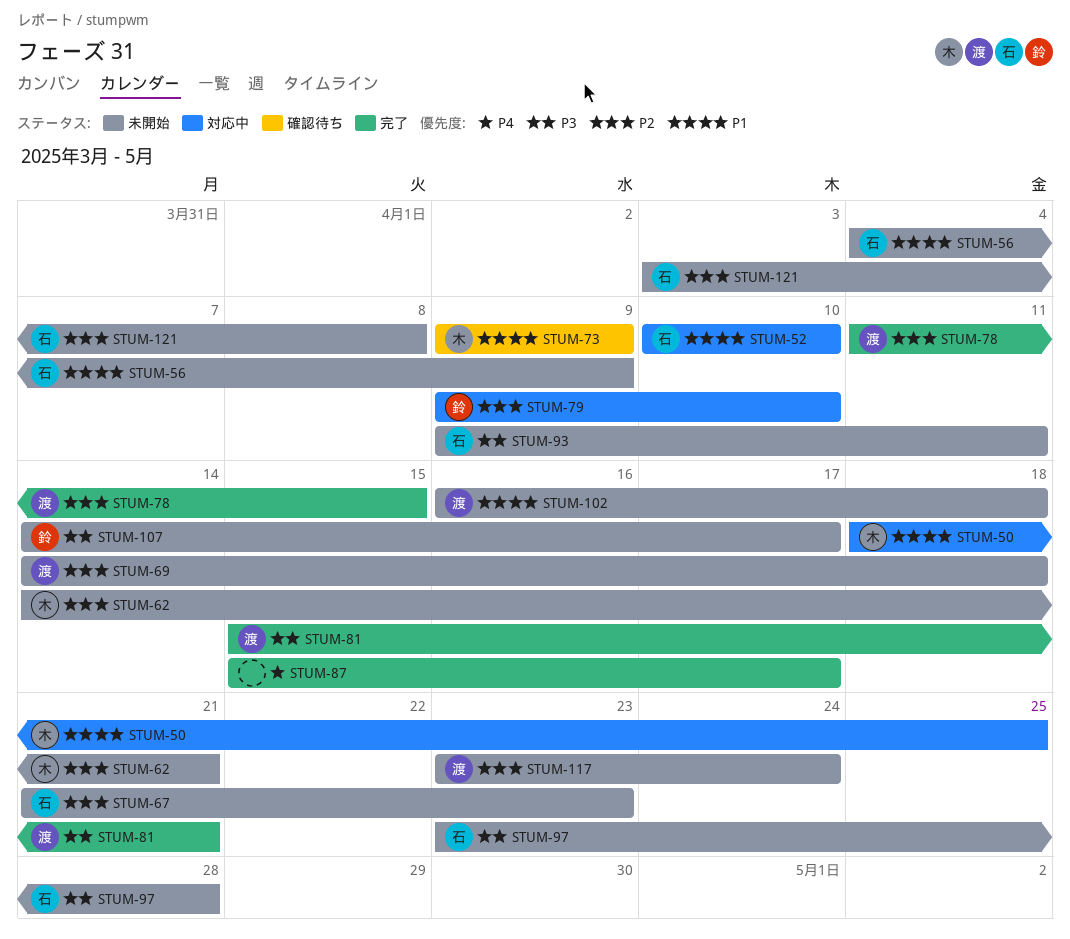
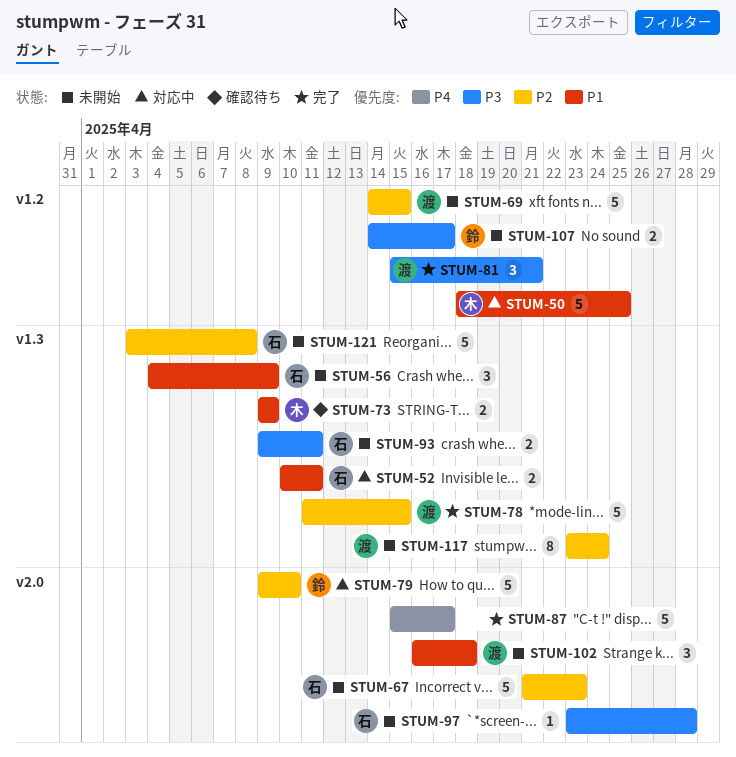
STUM-52, due: Apr 10 -> Apr 11
STUM-62: present -> none
STUM-69, due: Apr 18 -> Apr 15

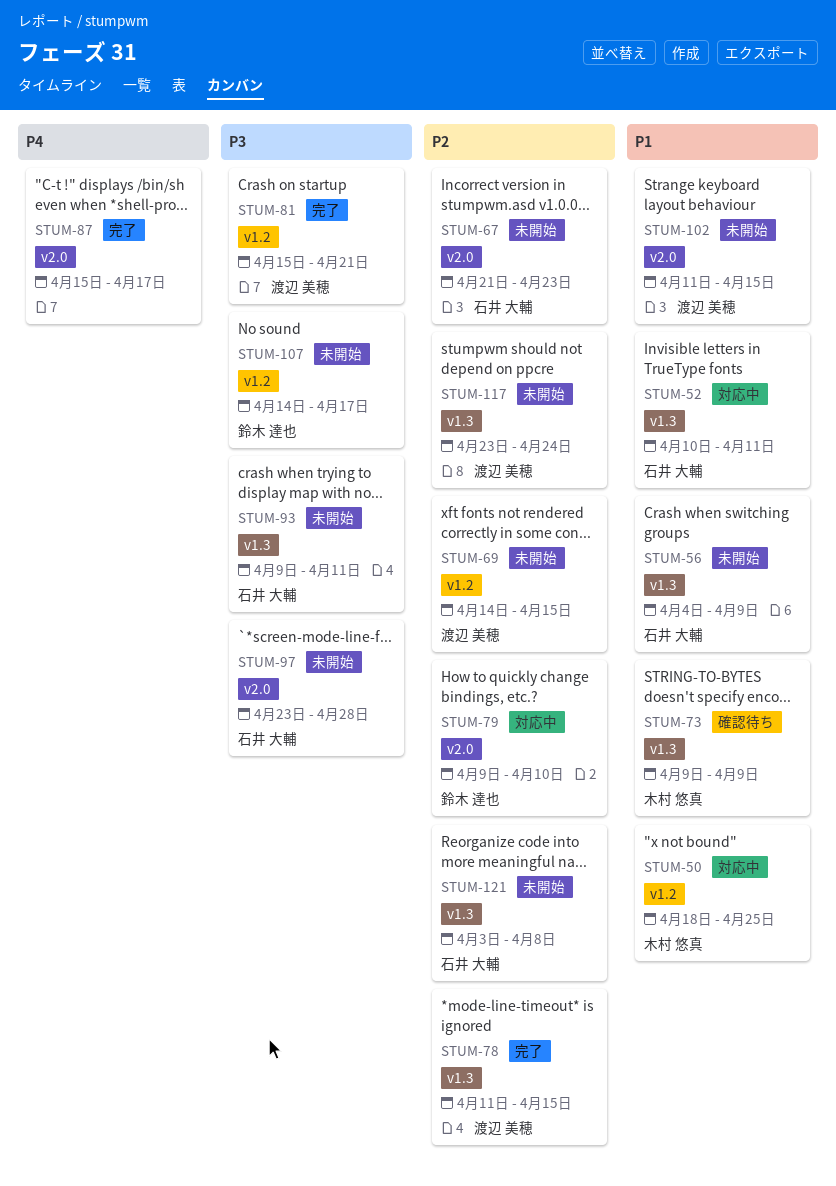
STUM-102, start: Apr 16 -> Apr 11
STUM-102, due: Apr 18 -> Apr 15

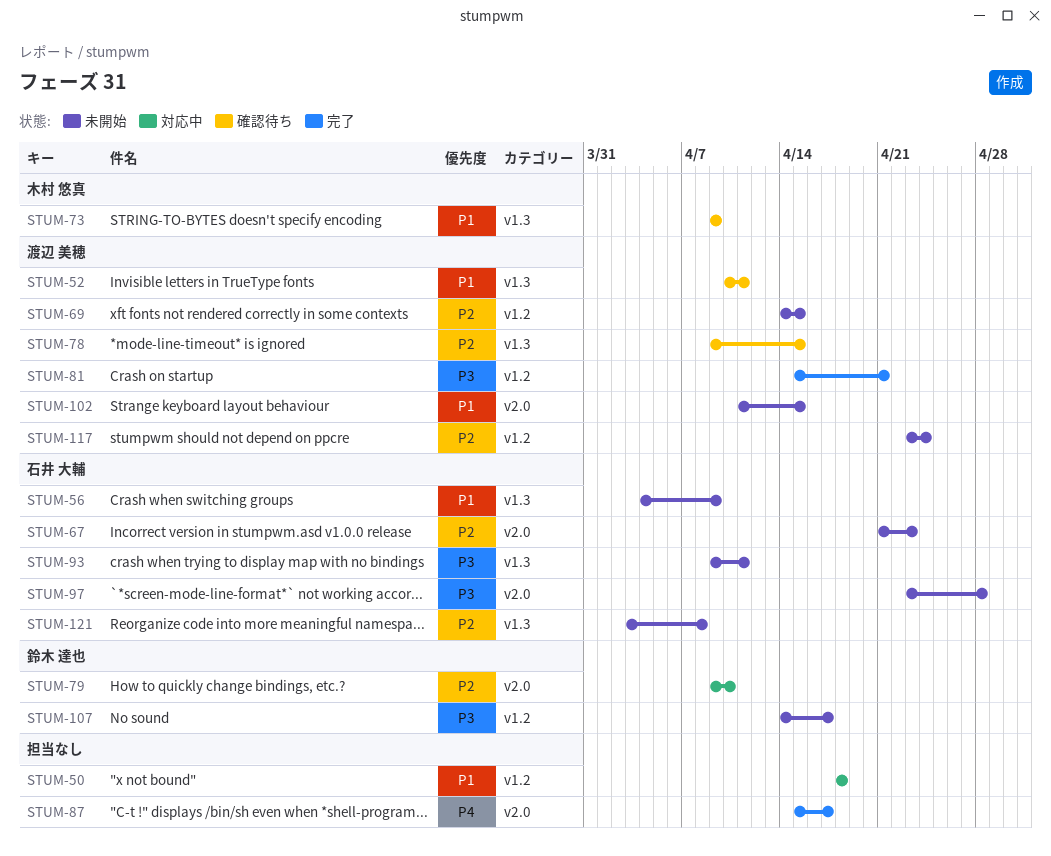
STUM-50, owner: 木村 悠真 -> none
STUM-50, due: Apr 25 -> Apr 18
STUM-52, status: 対応中 -> 確認待ち
STUM-52, owner: 石井 大輔 -> 渡辺 美穂
STUM-78, status: 完了 -> 確認待ち
STUM-78, start: Apr 11 -> Apr 9
STUM-117, label: v1.3 -> v1.2

